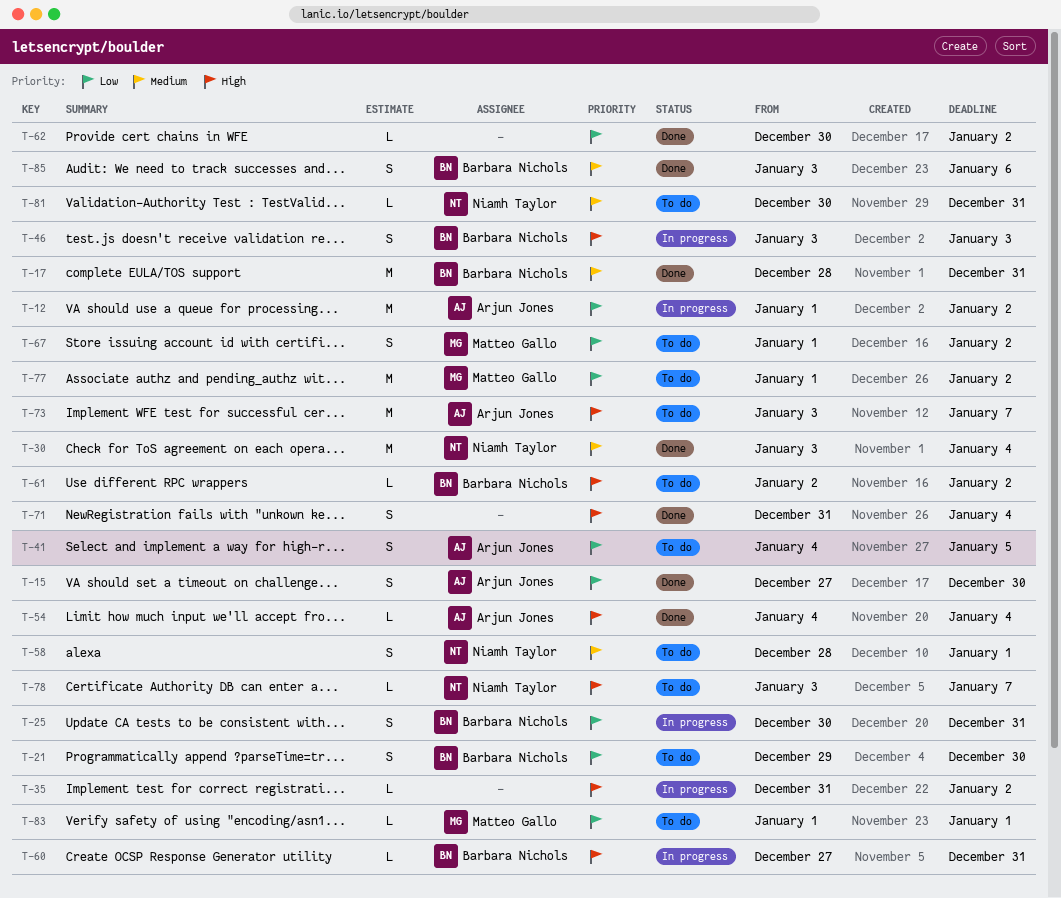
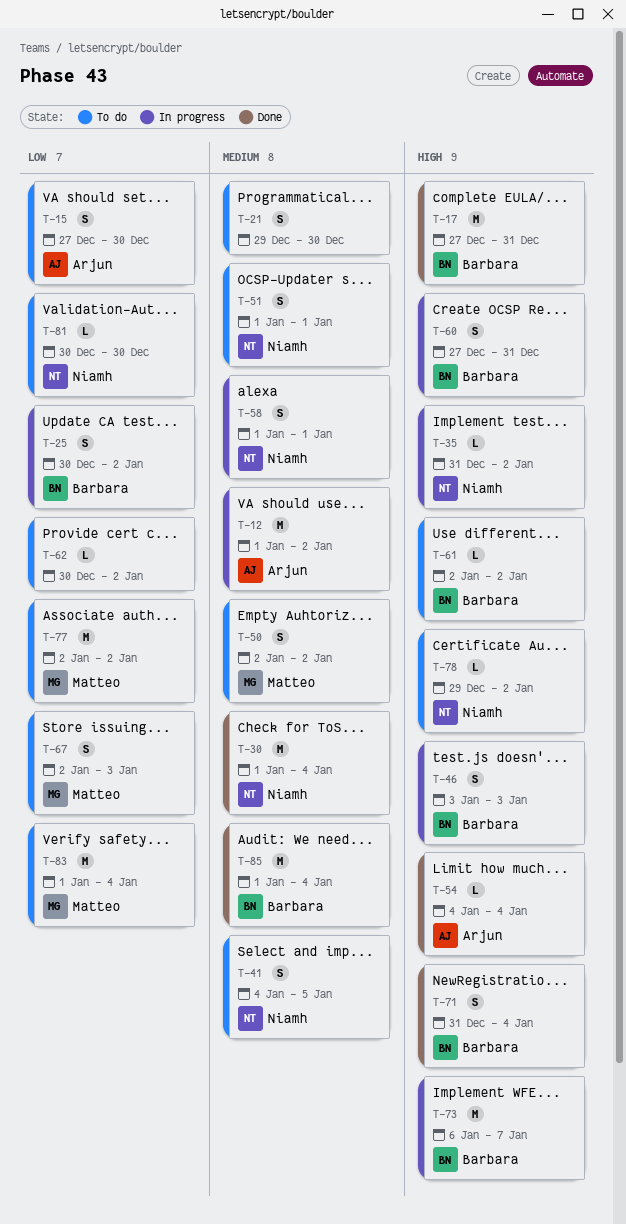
T-12, priority: Low -> Medium
T-15, status: Done -> To do
T-17, priority: Medium -> High
T-17, start: Dec 28 -> Dec 27
T-21, owner: Barbara Nichols -> none
T-21, priority: Low -> Medium
T-25, due: Dec 31 -> Jan 2
T-30, start: Jan 3 -> Jan 1
T-35, owner: none -> Niamh Taylor
T-41, owner: Arjun Jones -> Niamh Taylor
T-41, priority: Low -> Medium
T-50: none -> present
T-51: none -> present
T-58, status: To do -> In progress
T-58, start: Dec 28 -> Jan 1
T-60, estimate: L -> S
T-62, status: Done -> To do
T-67, start: Jan 1 -> Jan 2
T-67, due: Jan 2 -> Jan 3
T-71, owner: none -> Barbara Nichols
T-73, status: To do -> In progress
T-73, owner: Arjun Jones -> Barbara Nichols
T-73, start: Jan 3 -> Jan 6
T-77, start: Jan 1 -> Jan 2
T-78, start: Jan 3 -> Dec 29
T-78, due: Jan 7 -> Jan 2
T-81, priority: Medium -> Low
T-81, due: Dec 31 -> Dec 30
T-83, estimate: L -> M
T-83, due: Jan 1 -> Jan 4
T-85, estimate: S -> M
T-85, start: Jan 3 -> Jan 1
T-85, due: Jan 6 -> Jan 4

